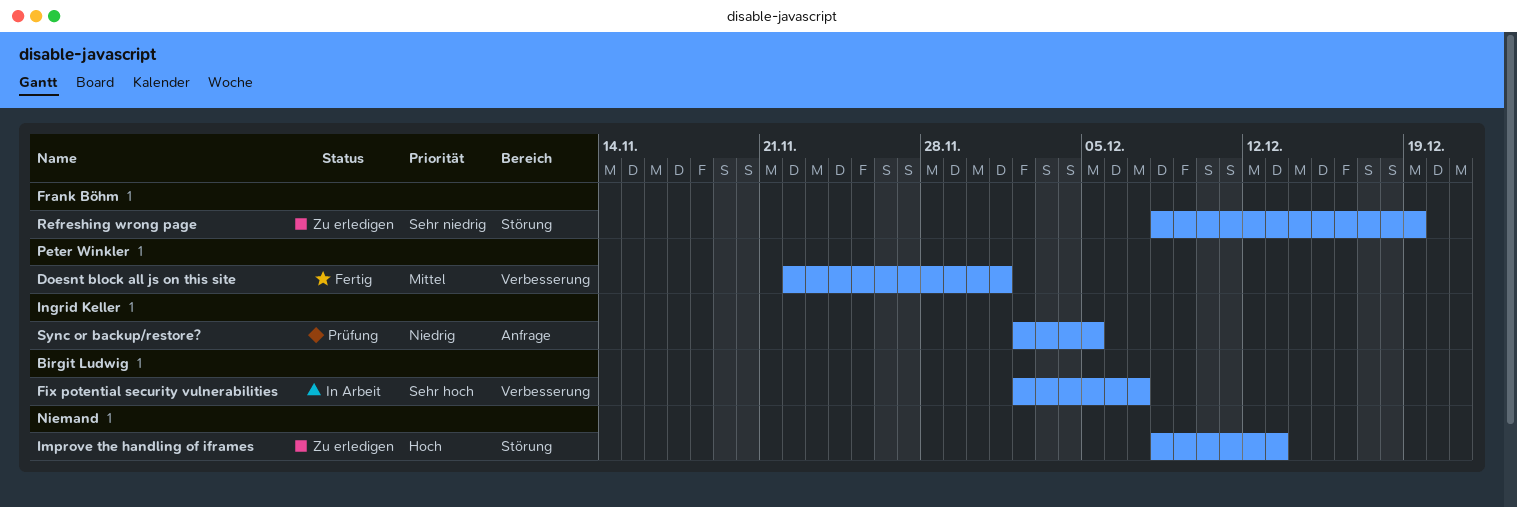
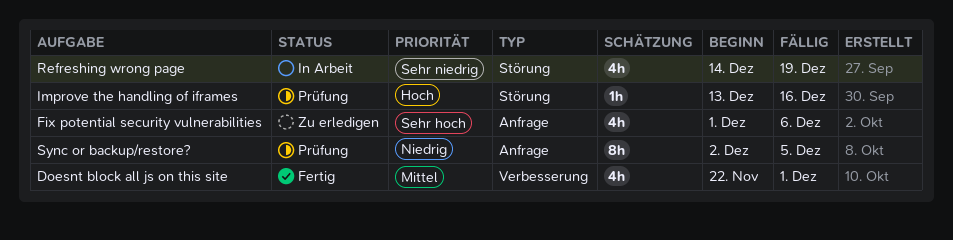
Fix potential security vulnerabilities, status: In Arbeit -> Zu erledigen
Fix potential security vulnerabilities, label: Verbesserung -> Anfrage
Fix potential security vulnerabilities, start: Dec 2 -> Dec 1
Fix potential security vulnerabilities, due: Dec 7 -> Dec 6
Improve the handling of iframes, status: Zu erledigen -> Prüfung
Improve the handling of iframes, start: Dec 8 -> Dec 13
Improve the handling of iframes, due: Dec 13 -> Dec 16
Refreshing wrong page, status: Zu erledigen -> In Arbeit
Refreshing wrong page, start: Dec 8 -> Dec 14

